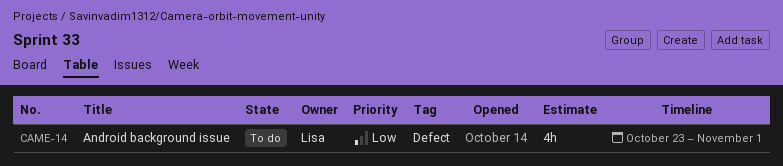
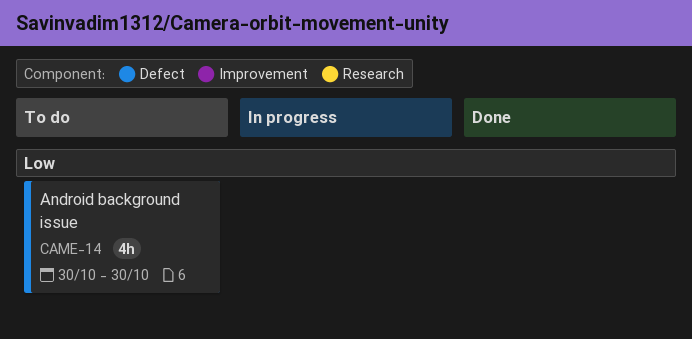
CAME-14, start: Oct 23 -> Oct 30
CAME-14, due: Nov 1 -> Oct 30

